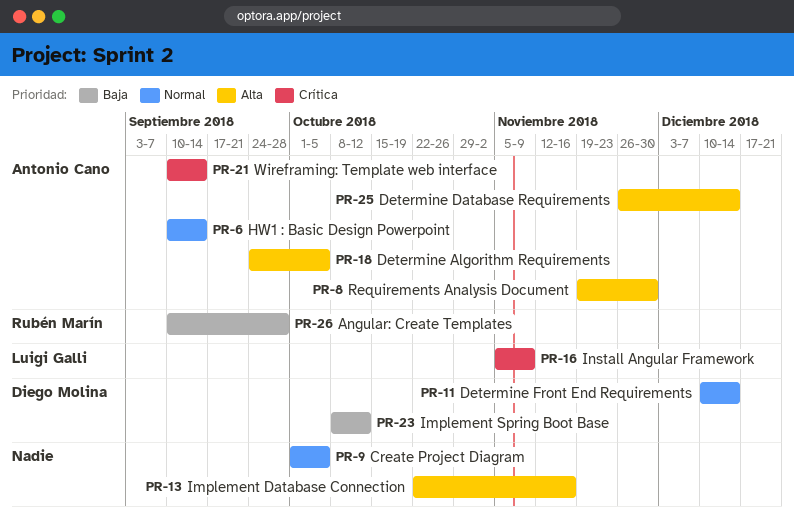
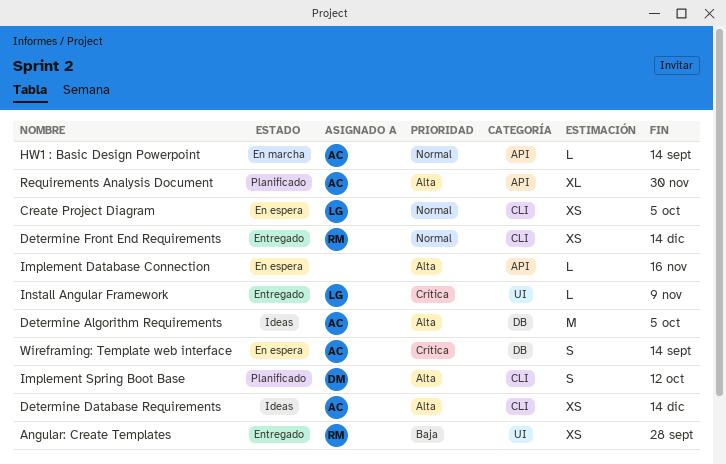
Create Project Diagram, owner: none -> Luigi Galli
Determine Front End Requirements, owner: Diego Molina -> Rubén Marín
Implement Spring Boot Base, priority: Baja -> Alta

